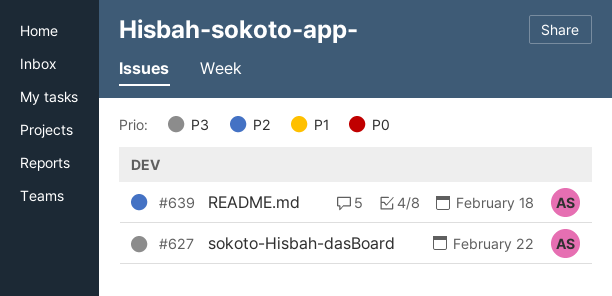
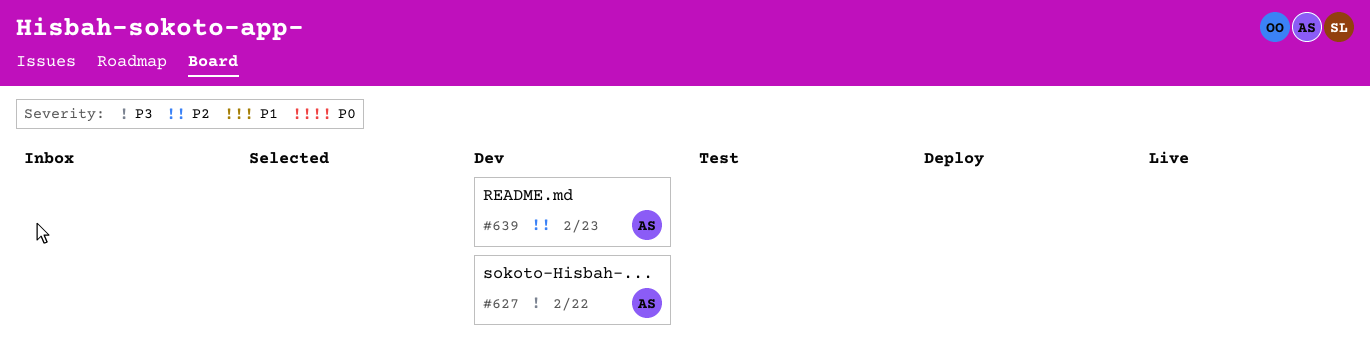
#639, due: Feb 18 -> Feb 23

